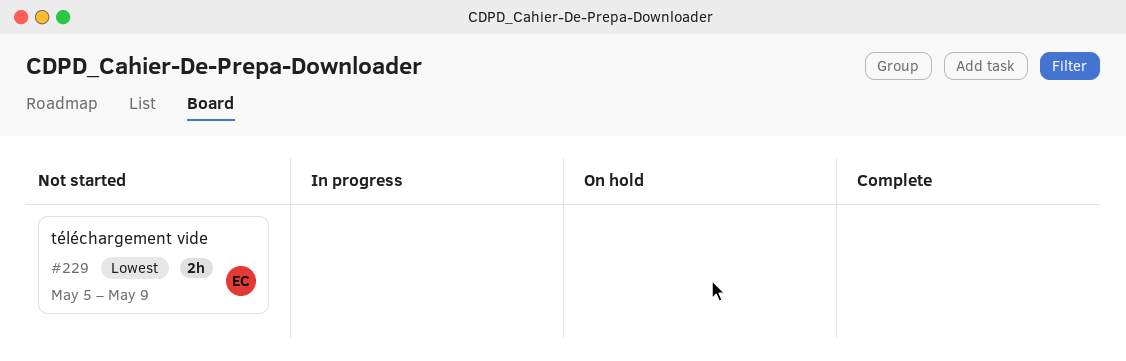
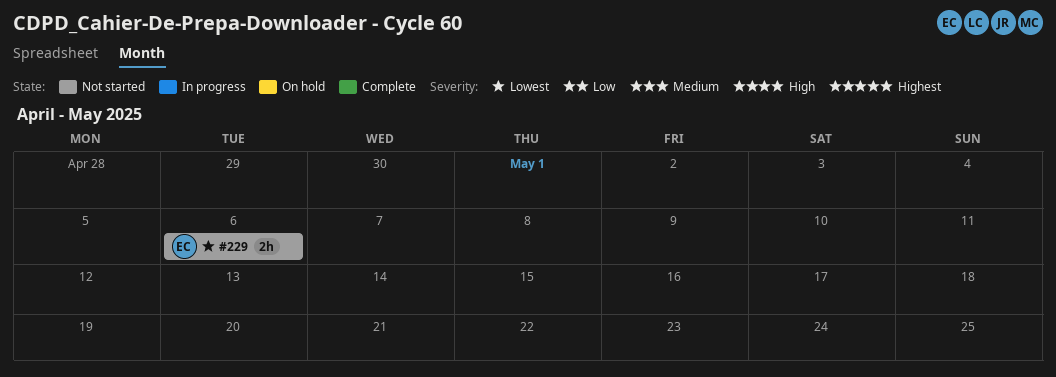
#229, start: May 5 -> May 6
#229, due: May 9 -> May 6

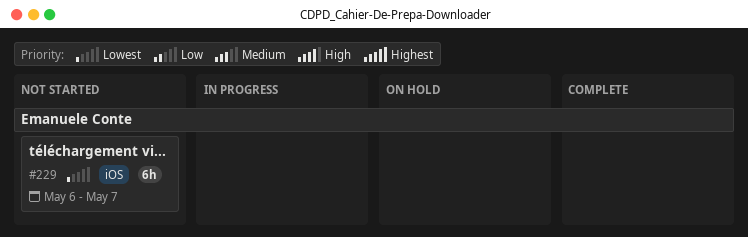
#229, estimate: 2h -> 6h
#229, due: May 6 -> May 7

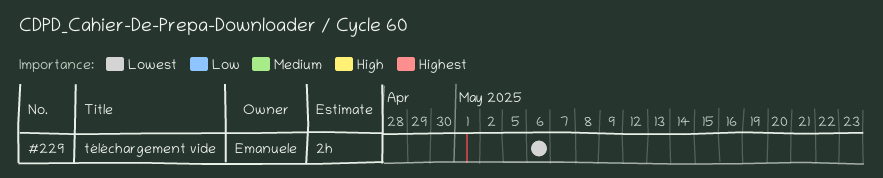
#229, estimate: 6h -> 2h
#229, due: May 7 -> May 6

